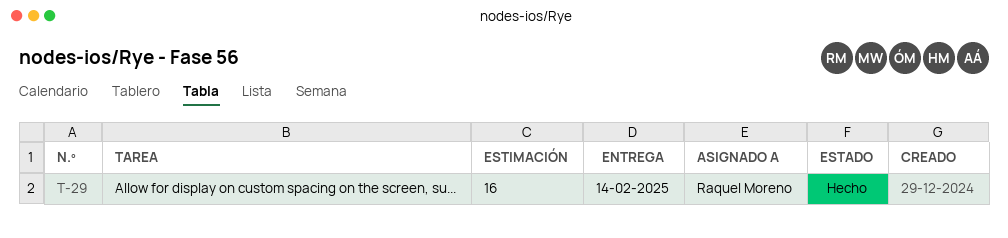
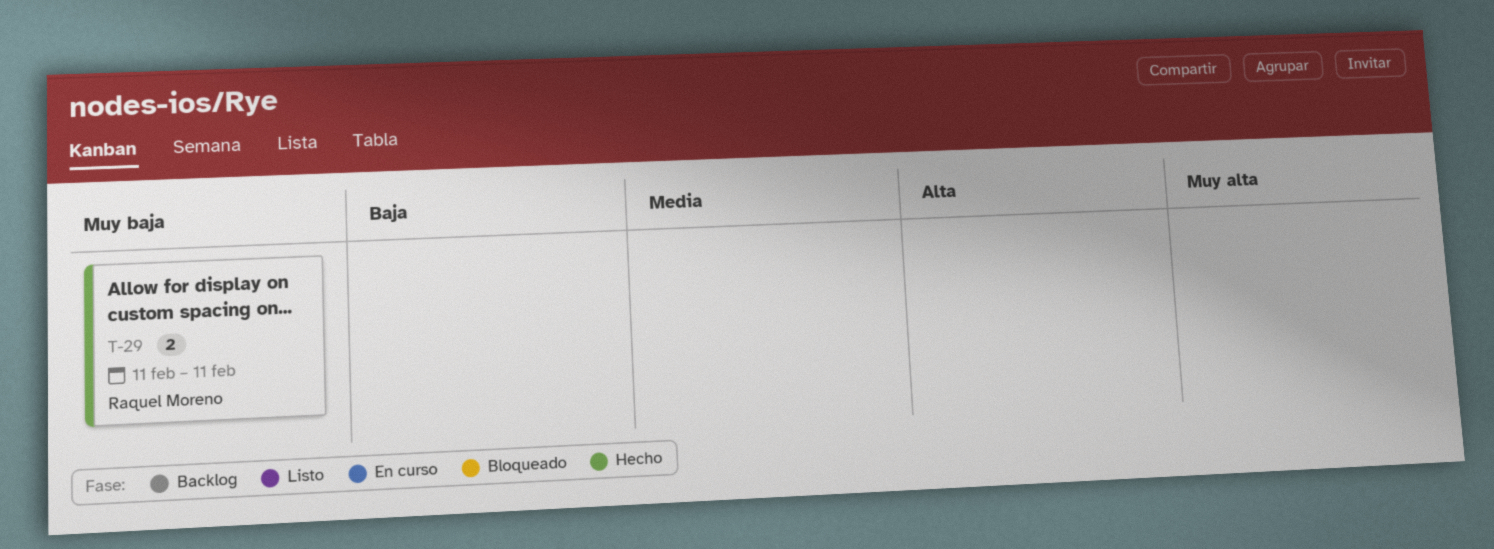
T-29, estimate: 16 -> 2
T-29, due: Feb 14 -> Feb 11

